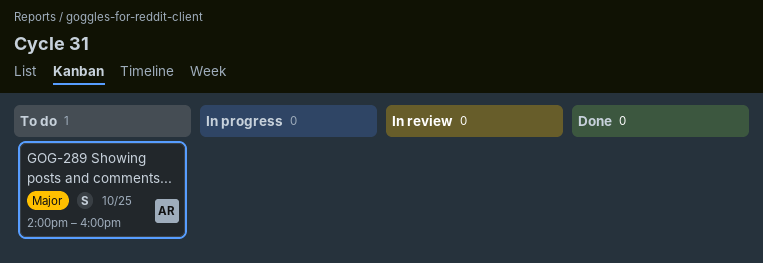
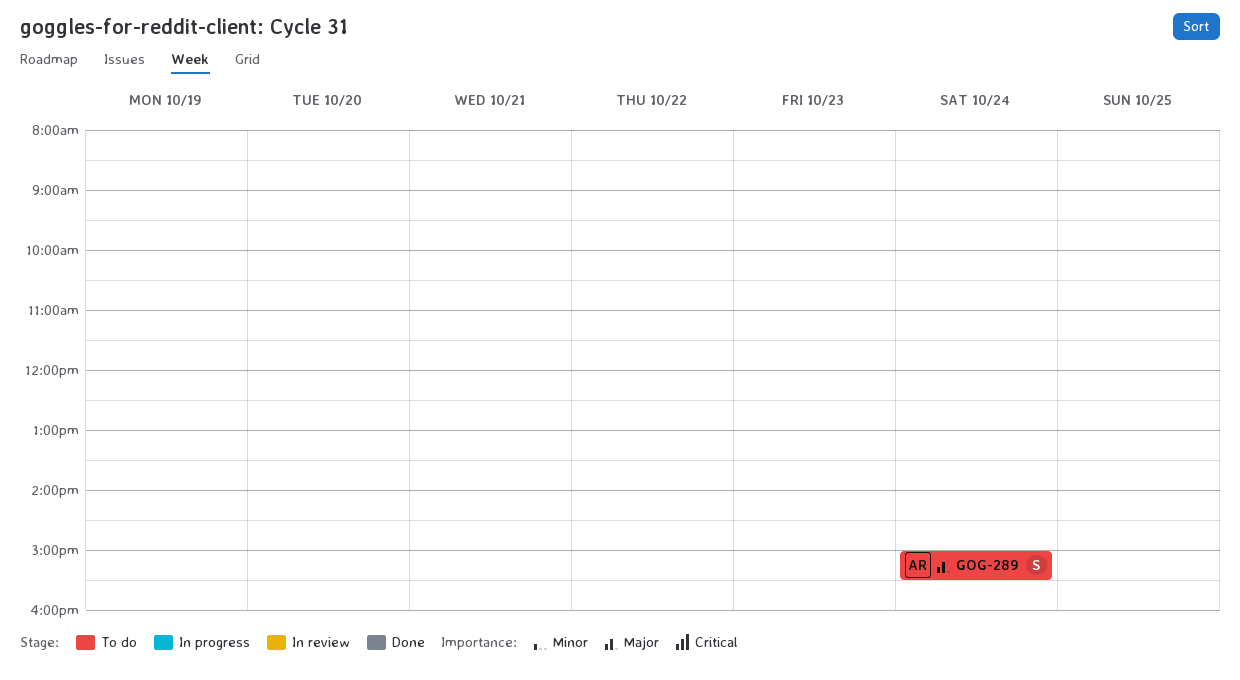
GOG-289, day: Oct 25 -> Oct 24
GOG-289, begins: 14:00 -> 15:00
GOG-289, ends: 16:00 -> 15:30

